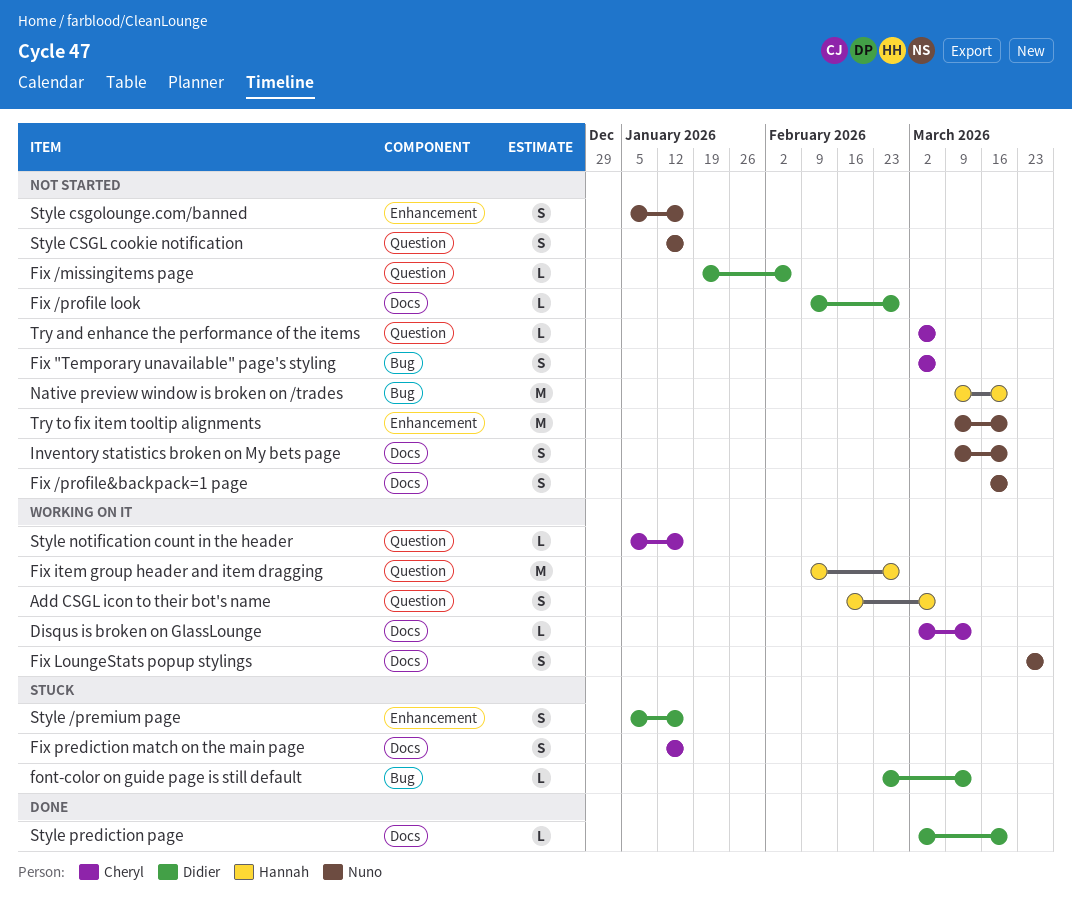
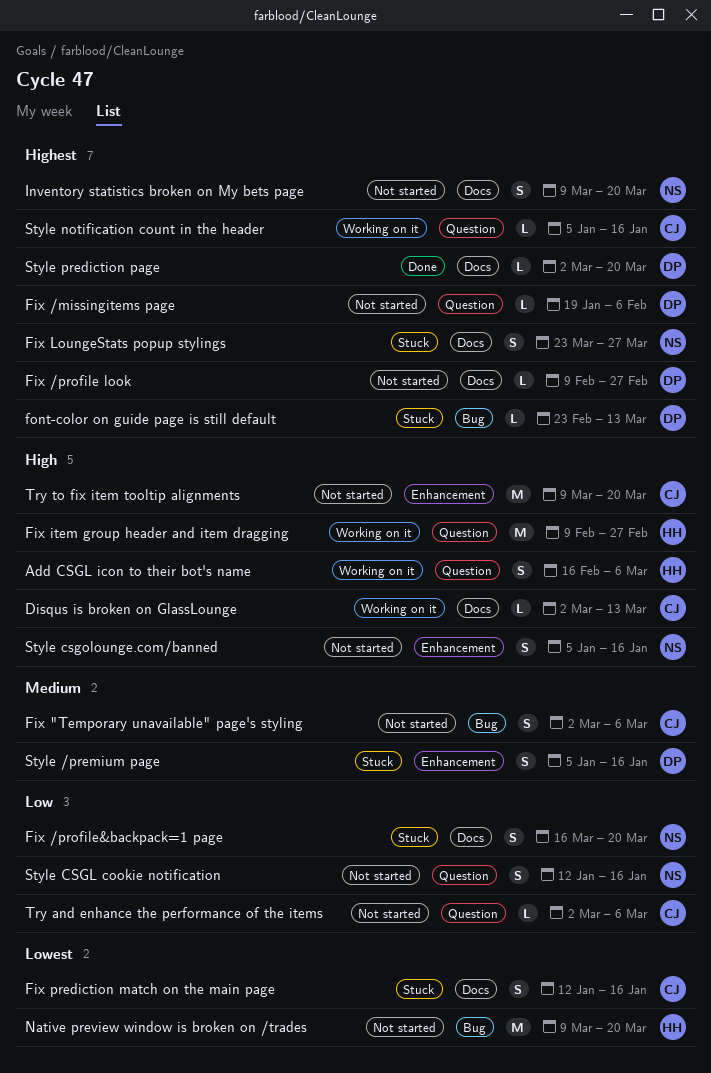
Fix /profile&backpack=1 page, status: Not started -> Stuck
Fix LoungeStats popup stylings, status: Working on it -> Stuck
Try to fix item tooltip alignments, owner: Nuno -> Cheryl

